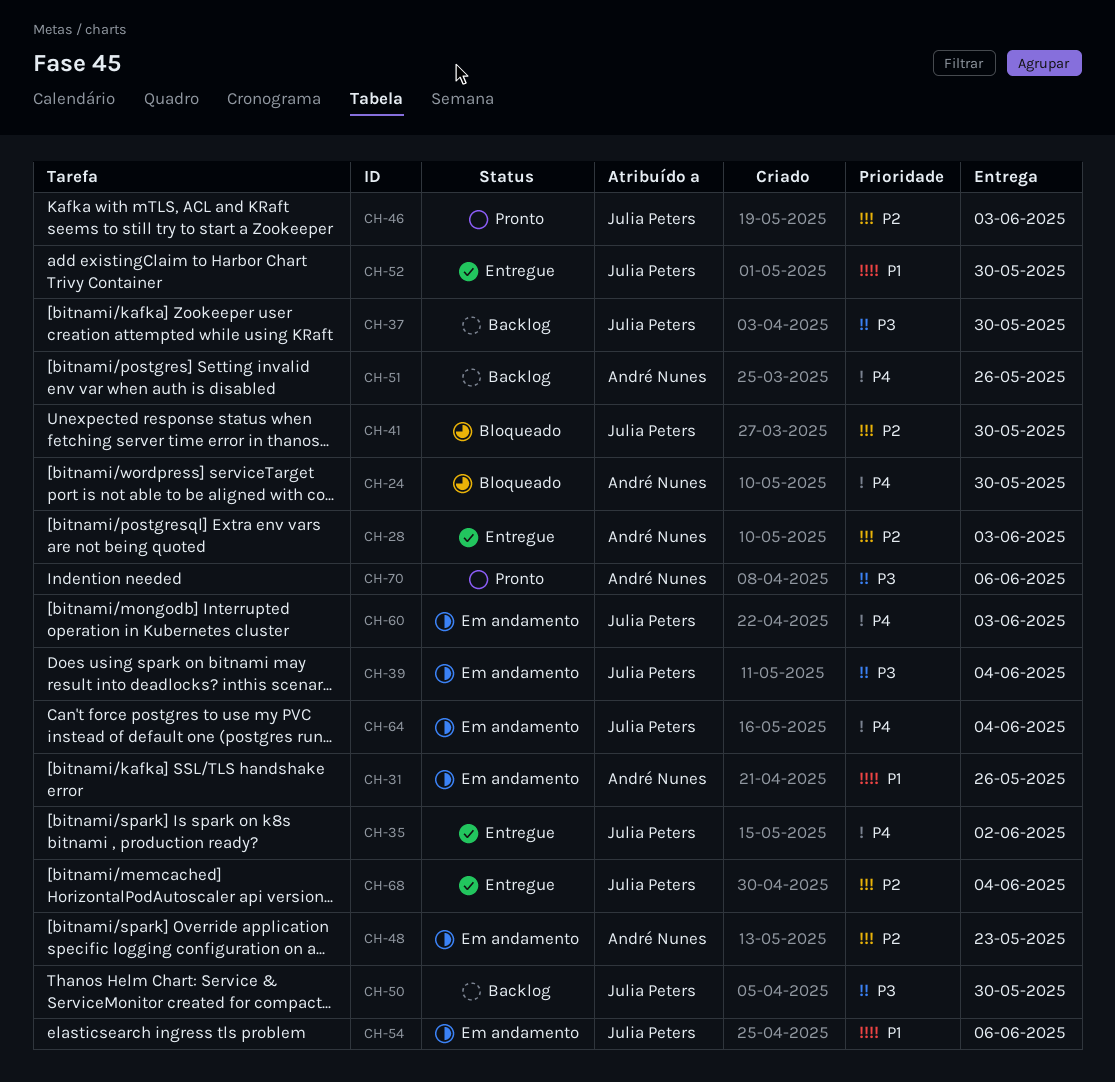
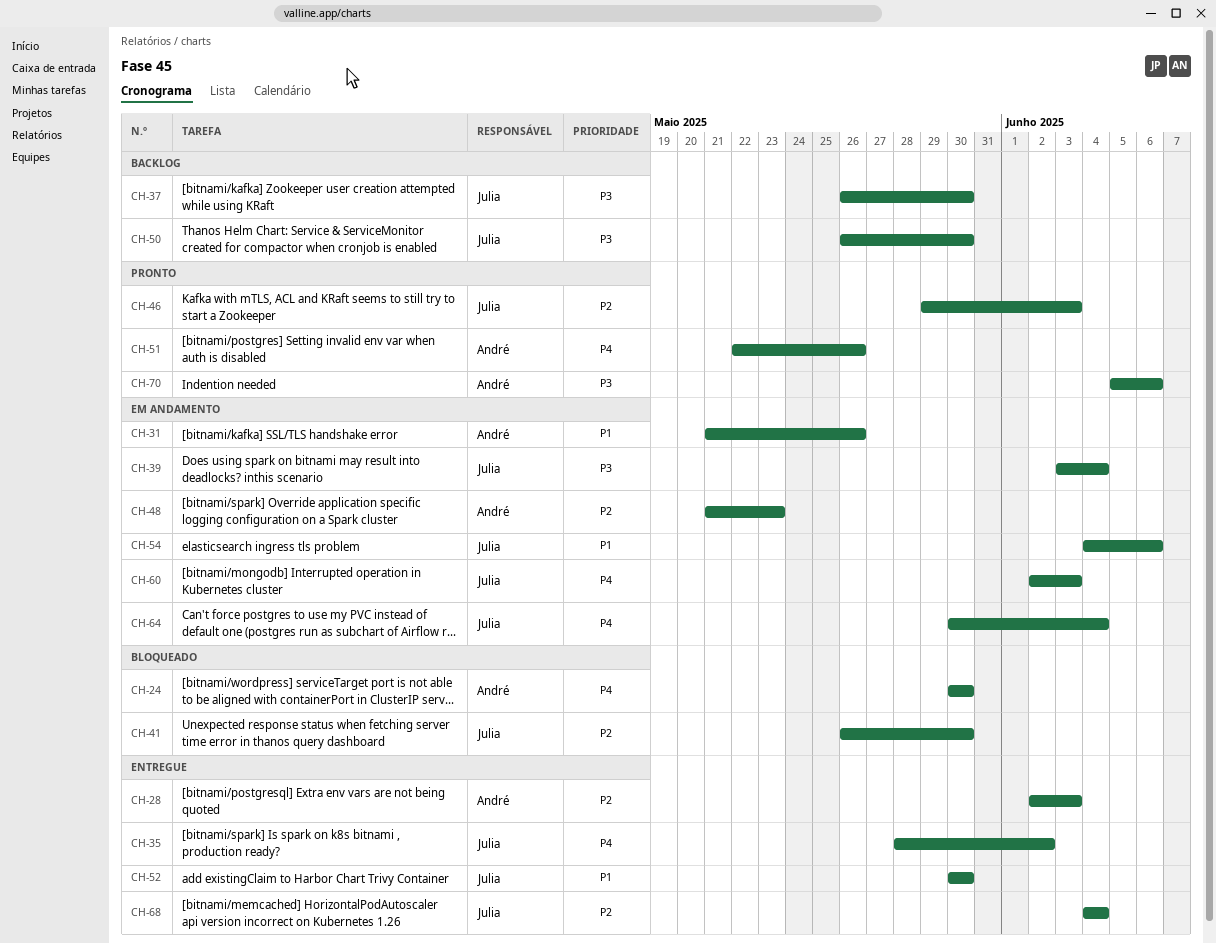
CH-51, status: Backlog -> Pronto

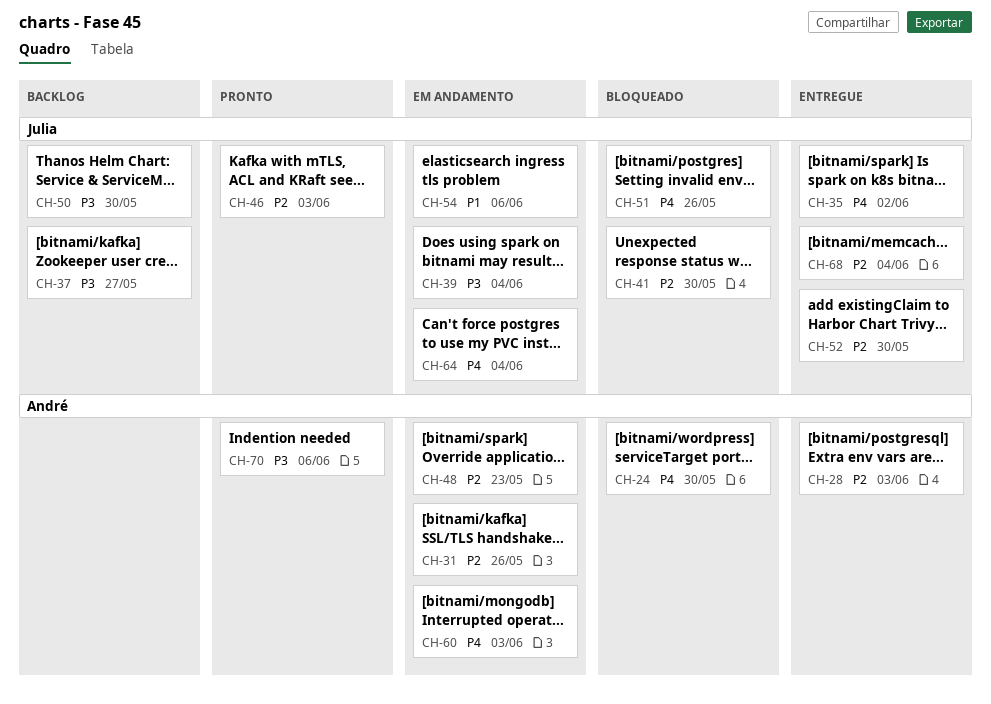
CH-31, priority: P1 -> P2
CH-37, due: May 30 -> May 27
CH-51, status: Pronto -> Bloqueado
CH-51, owner: André -> Julia
CH-52, priority: P1 -> P2
CH-60, owner: Julia -> André

